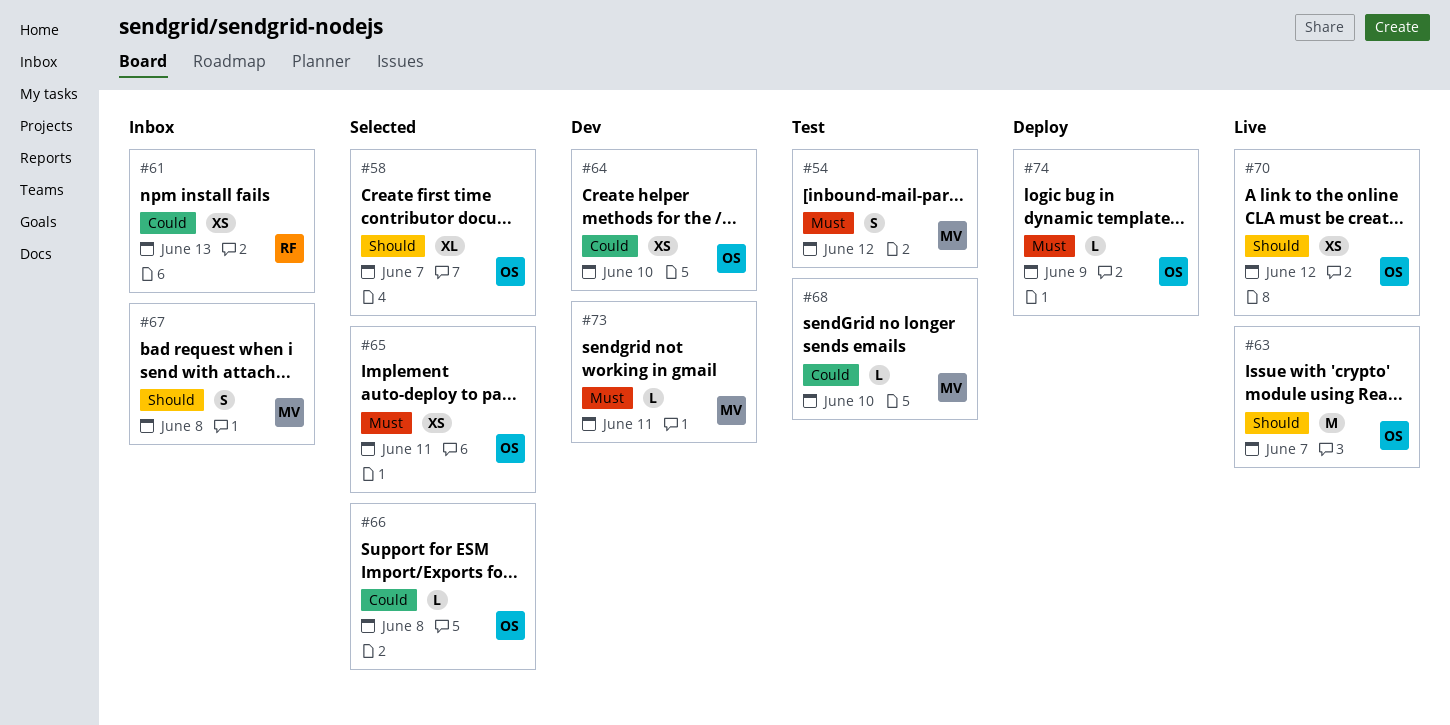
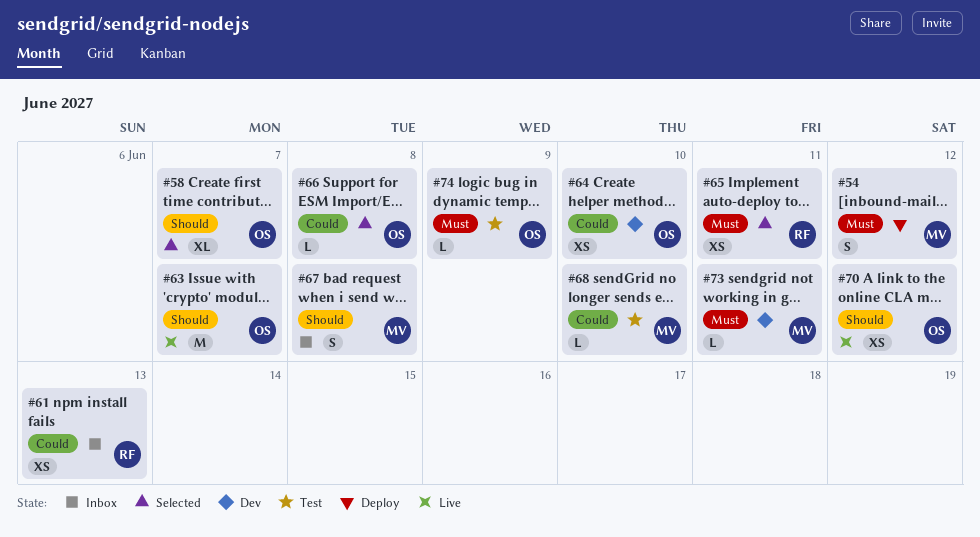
#54, status: Test -> Deploy
#65, owner: OS -> RF
#74, status: Deploy -> Test

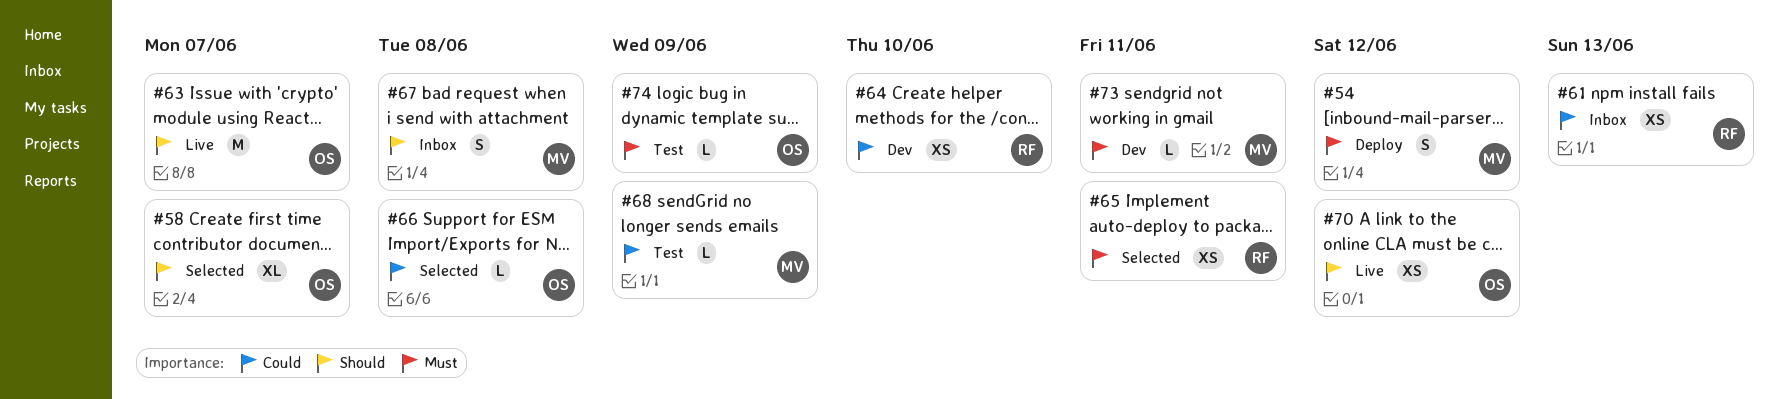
#64, owner: OS -> RF
#68, due: Jun 10 -> Jun 9

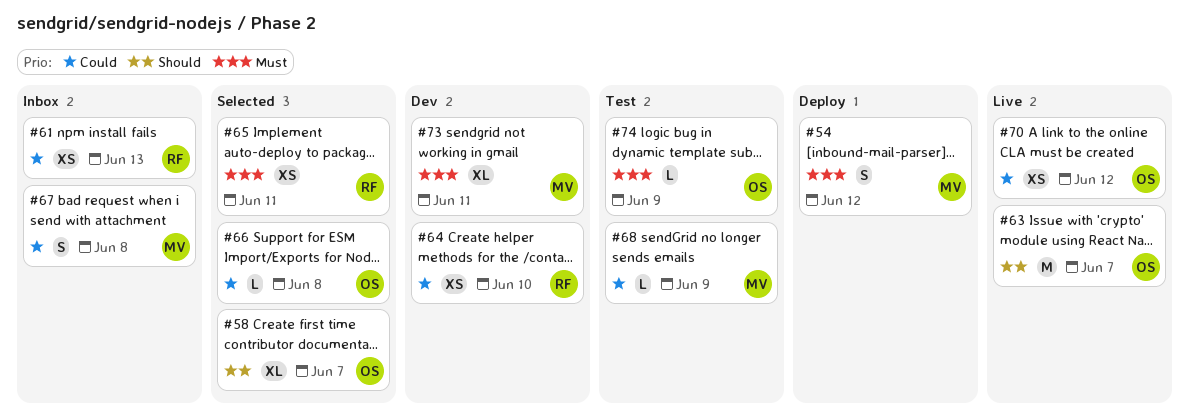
#67, priority: Should -> Could
#70, priority: Should -> Could
#73, estimate: L -> XL

